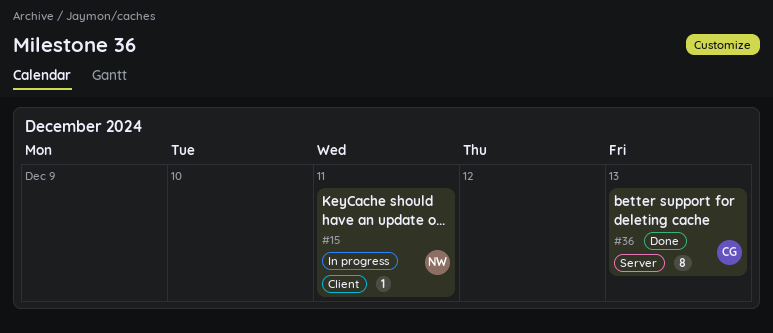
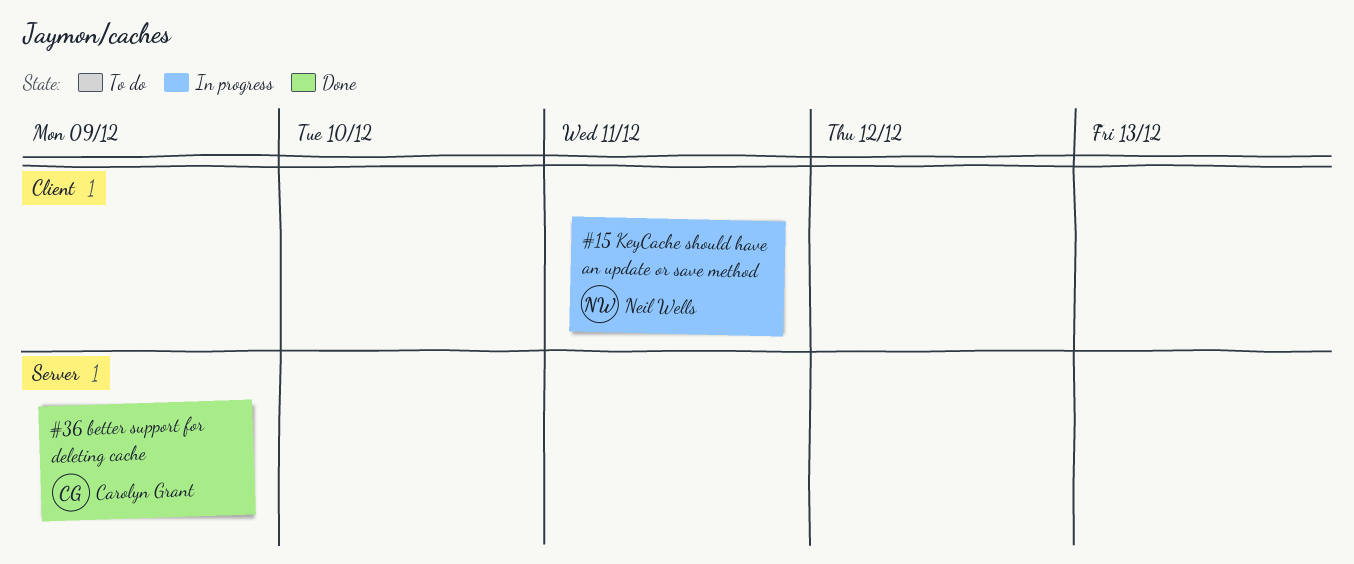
#36, due: Dec 13 -> Dec 9

